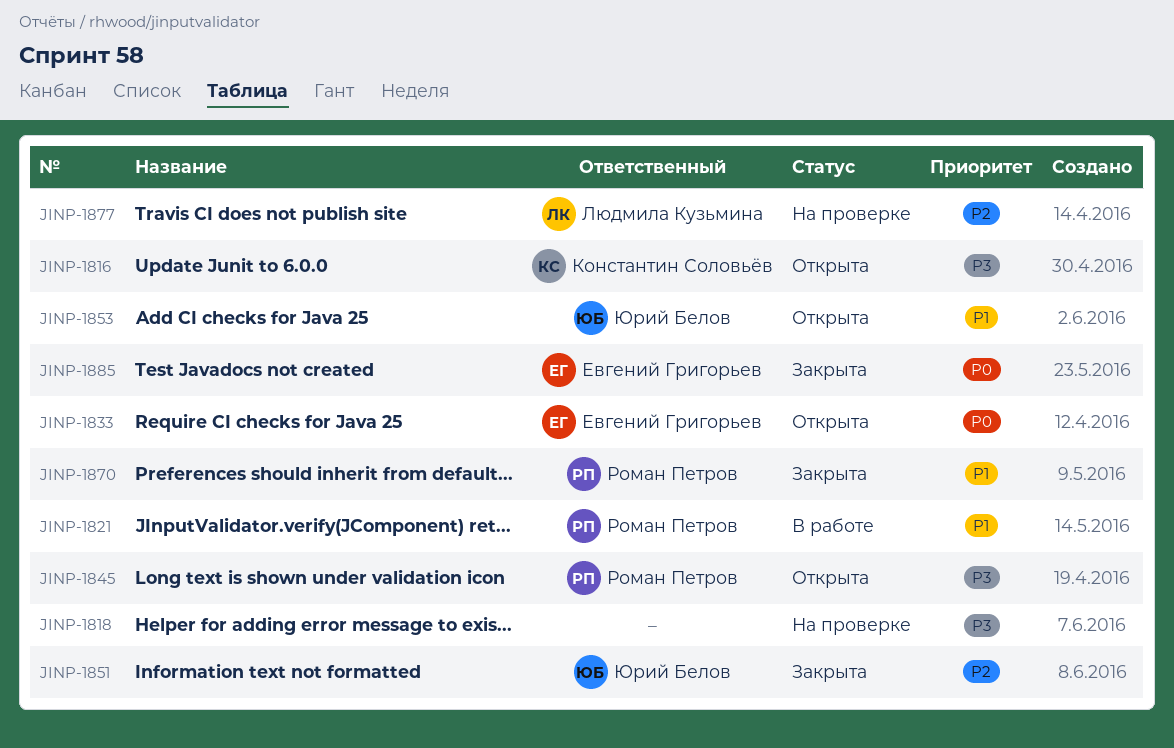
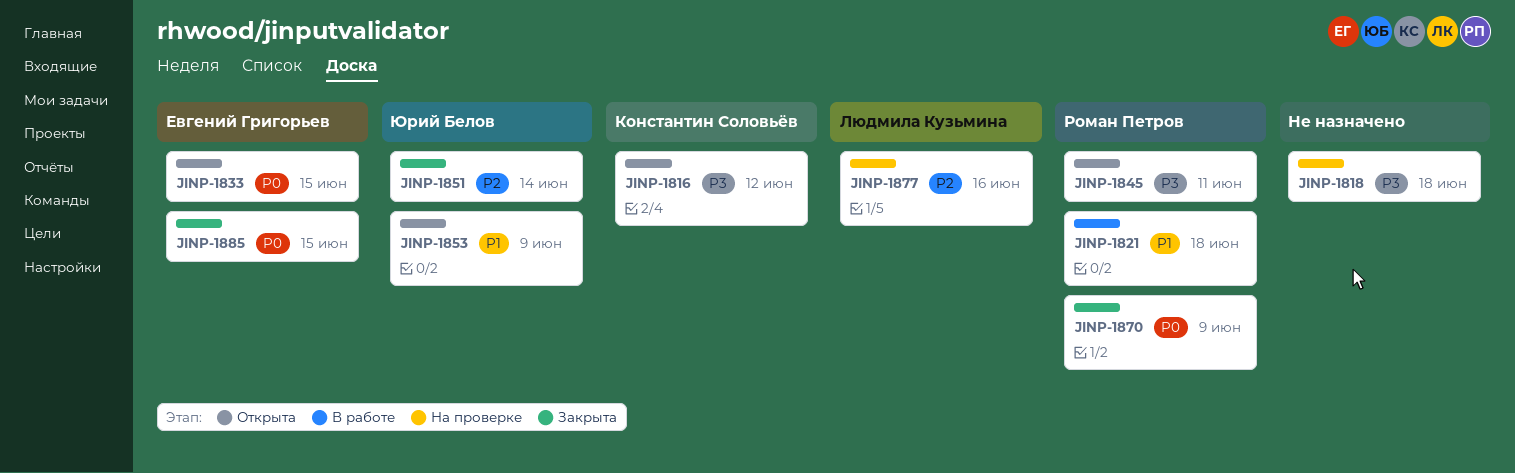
JINP-1870, priority: P1 -> P0

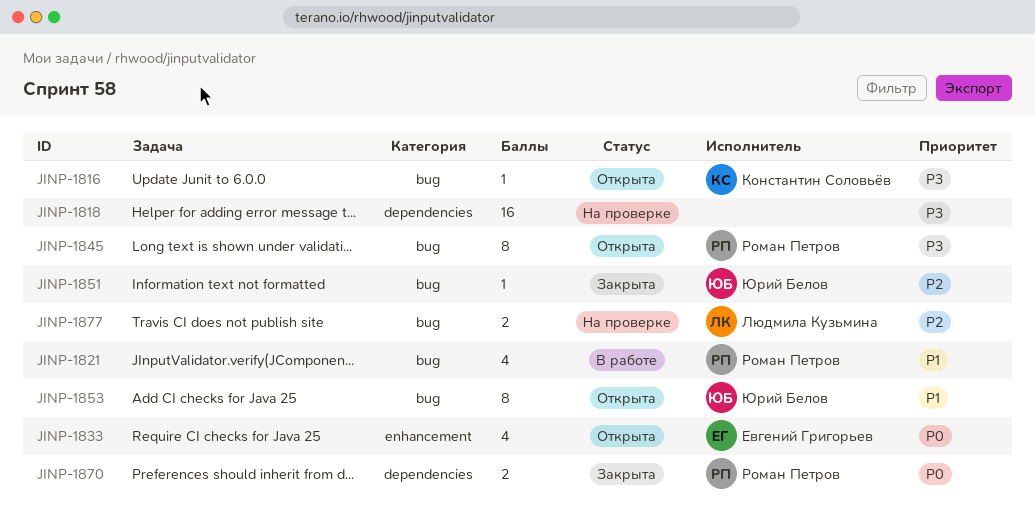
JINP-1885: present -> none

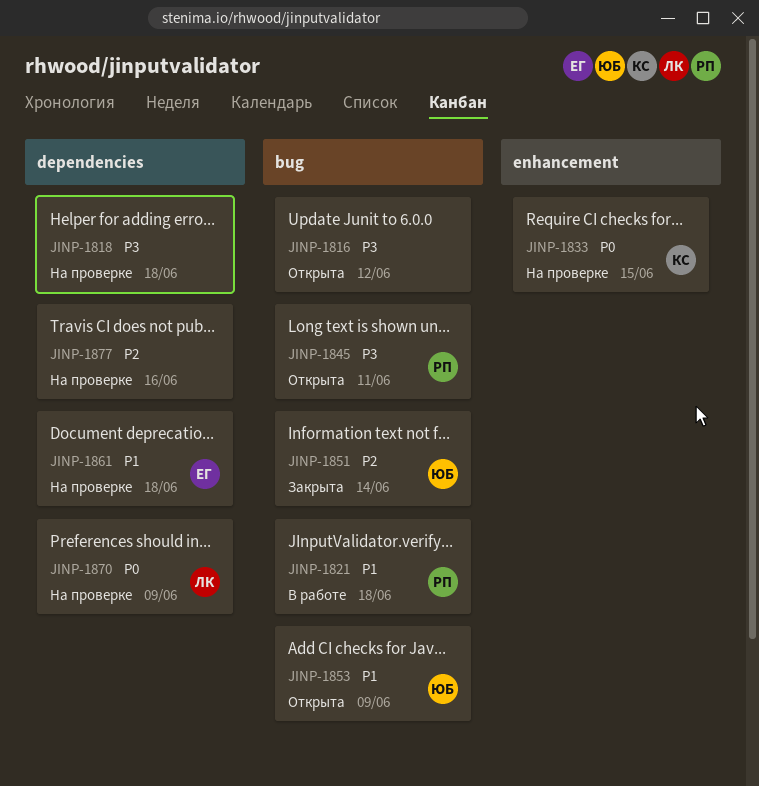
JINP-1816, owner: Константин Соловьёв -> none
JINP-1833, status: Открыта -> На проверке
JINP-1833, owner: Евгений Григорьев -> Константин Соловьёв
JINP-1861: none -> present
JINP-1870, status: Закрыта -> На проверке
JINP-1870, owner: Роман Петров -> Людмила Кузьмина
JINP-1877, owner: Людмила Кузьмина -> none
JINP-1877, label: bug -> dependencies

